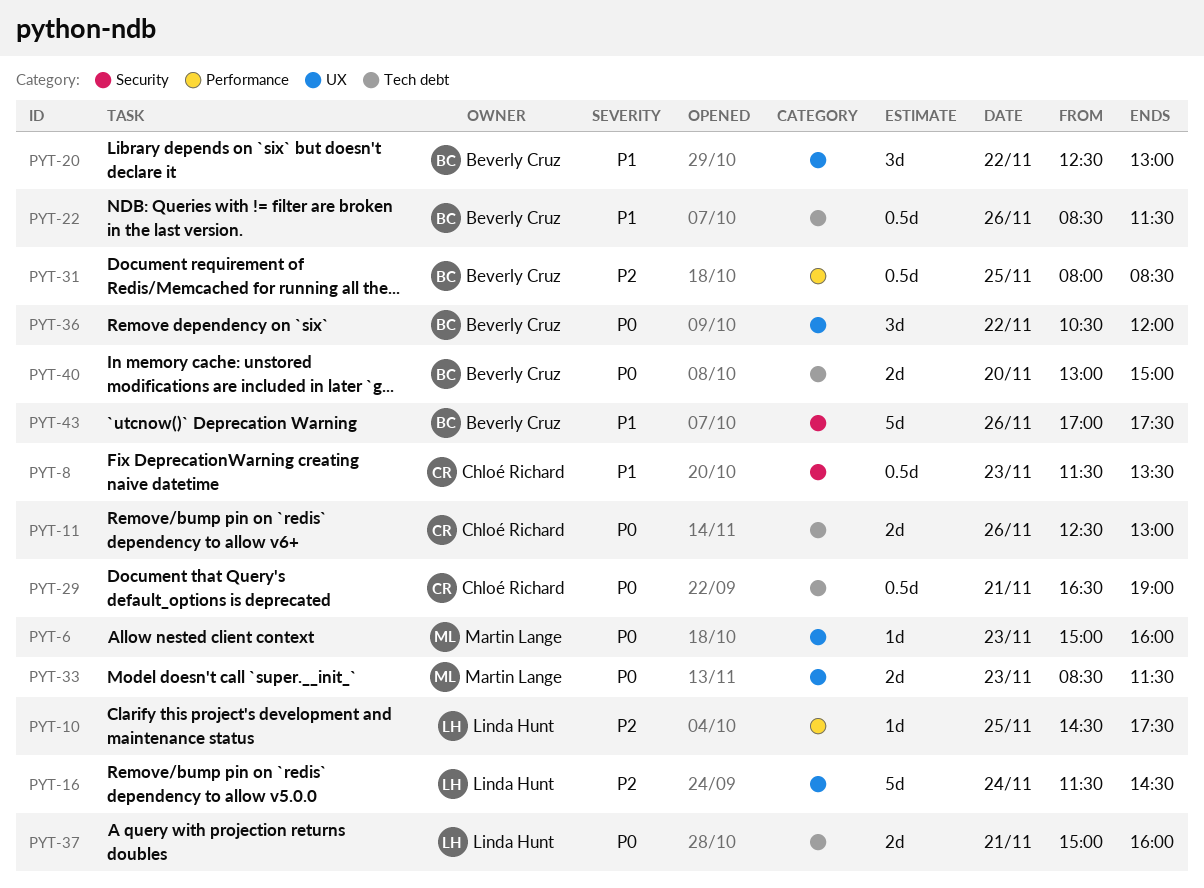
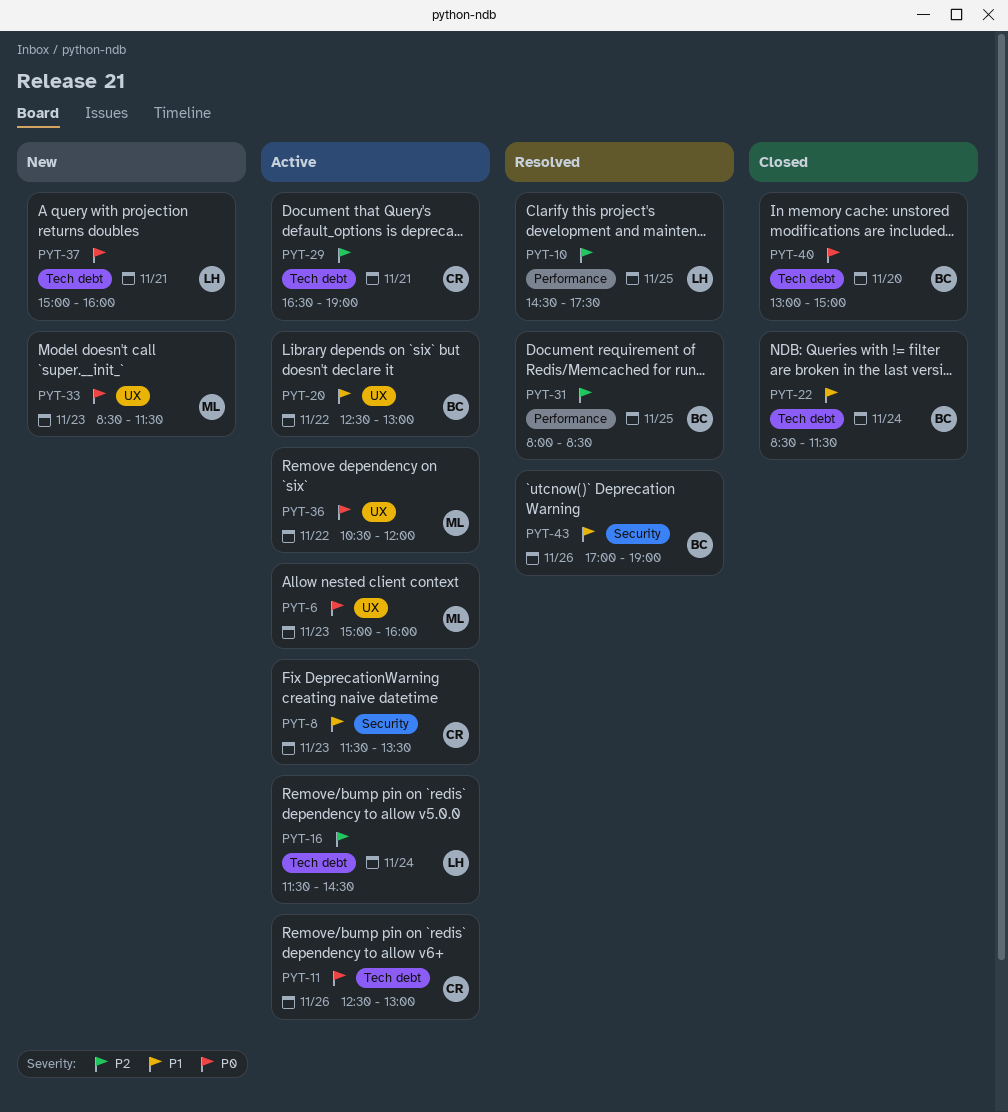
PYT-16, label: UX -> Tech debt
PYT-22, day: Nov 26 -> Nov 24
PYT-29, priority: P0 -> P2
PYT-36, owner: Beverly Cruz -> Martin Lange
PYT-43, ends: 17:30 -> 19:00

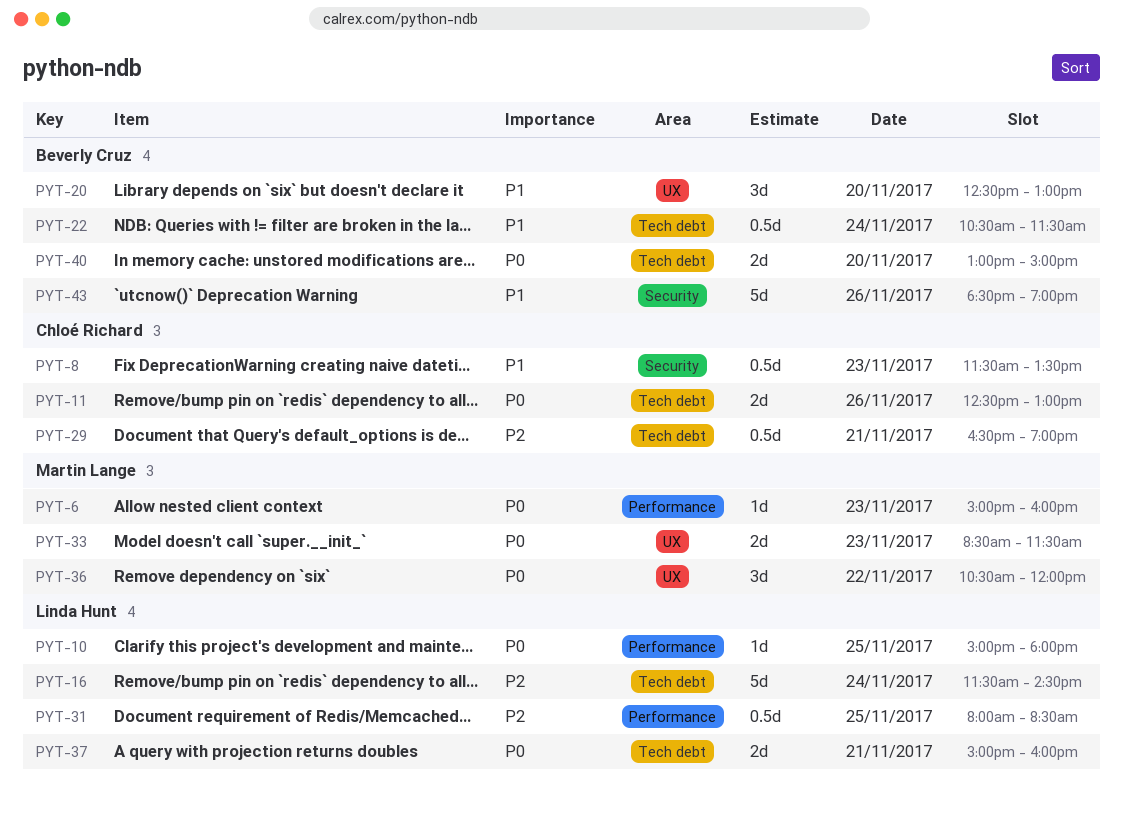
PYT-6, label: UX -> Performance
PYT-10, priority: P2 -> P0
PYT-10, begins: 14:30 -> 15:00
PYT-10, ends: 17:30 -> 18:00
PYT-20, day: Nov 22 -> Nov 20
PYT-22, begins: 08:30 -> 10:30
PYT-31, owner: Beverly Cruz -> Linda Hunt
PYT-43, begins: 17:00 -> 18:30

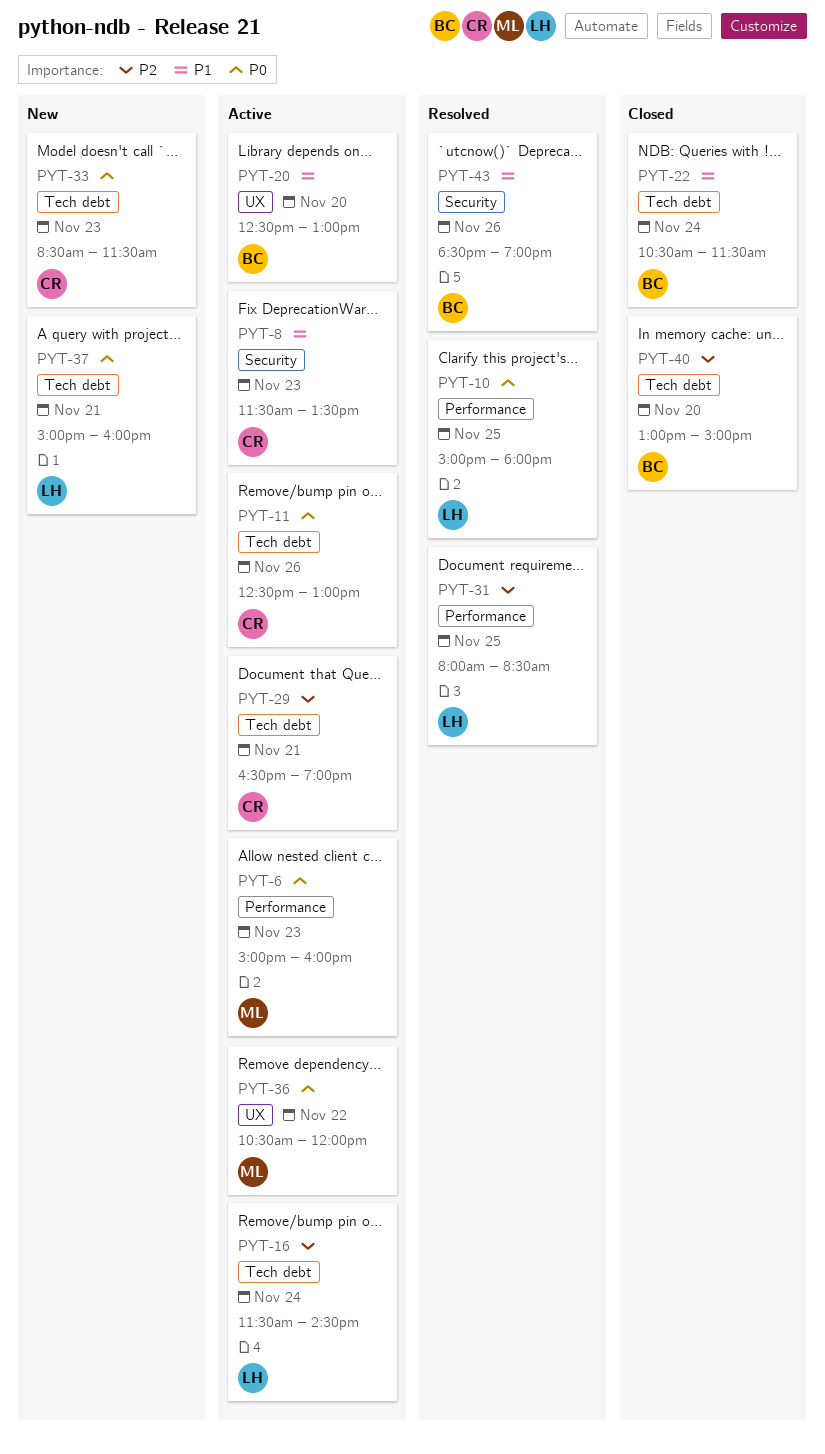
PYT-33, owner: Martin Lange -> Chloé Richard
PYT-33, label: UX -> Tech debt
PYT-40, priority: P0 -> P2

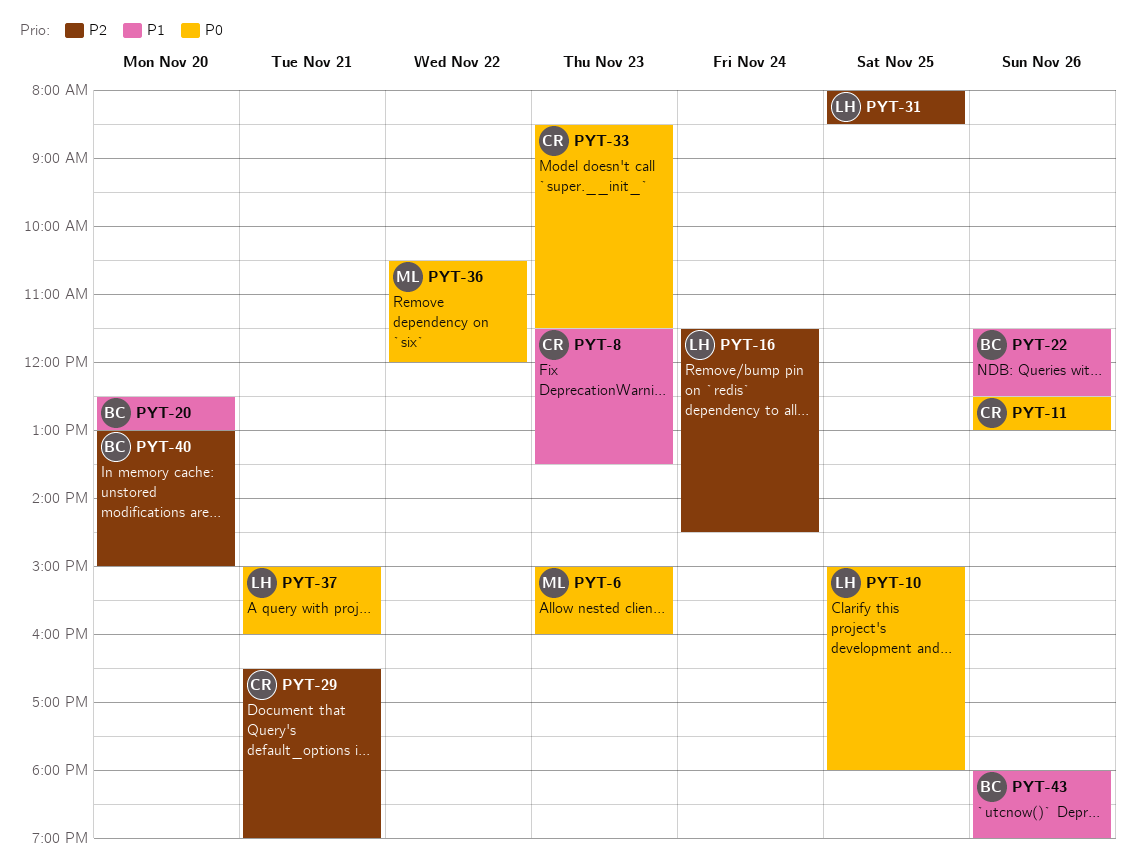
PYT-22, day: Nov 24 -> Nov 26
PYT-22, begins: 10:30 -> 11:30
PYT-22, ends: 11:30 -> 12:30
PYT-43, begins: 18:30 -> 18:00

